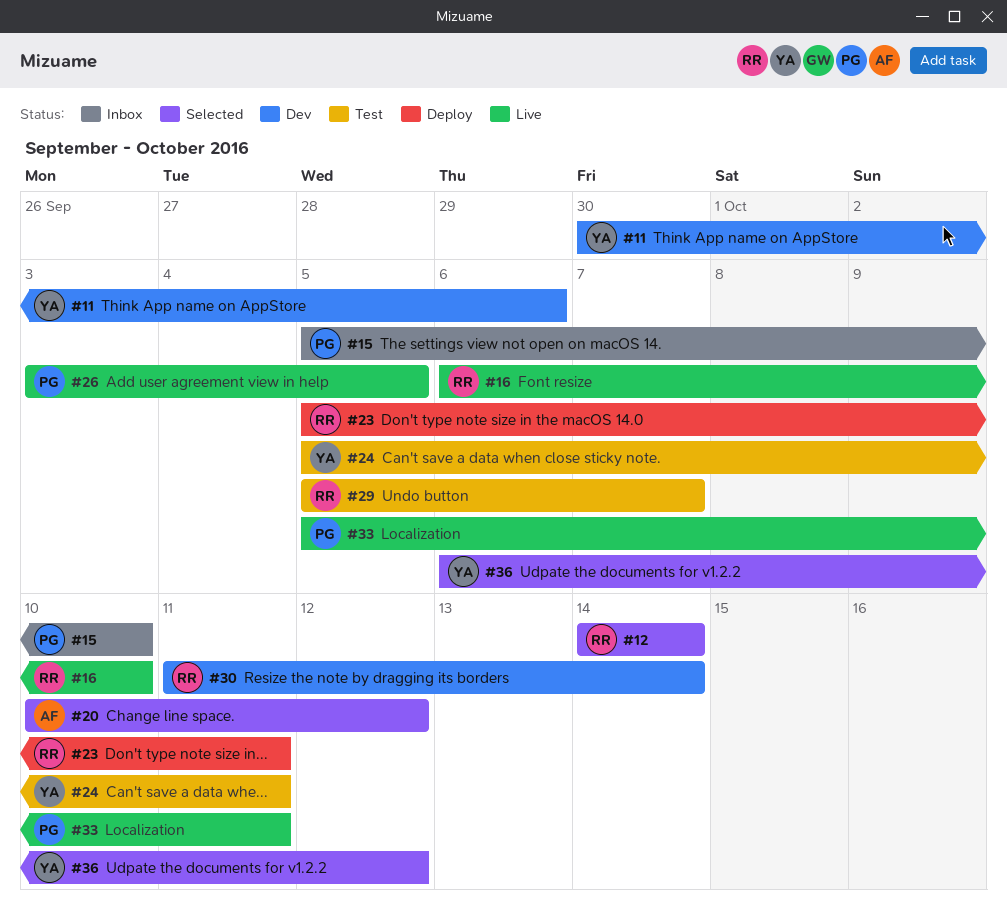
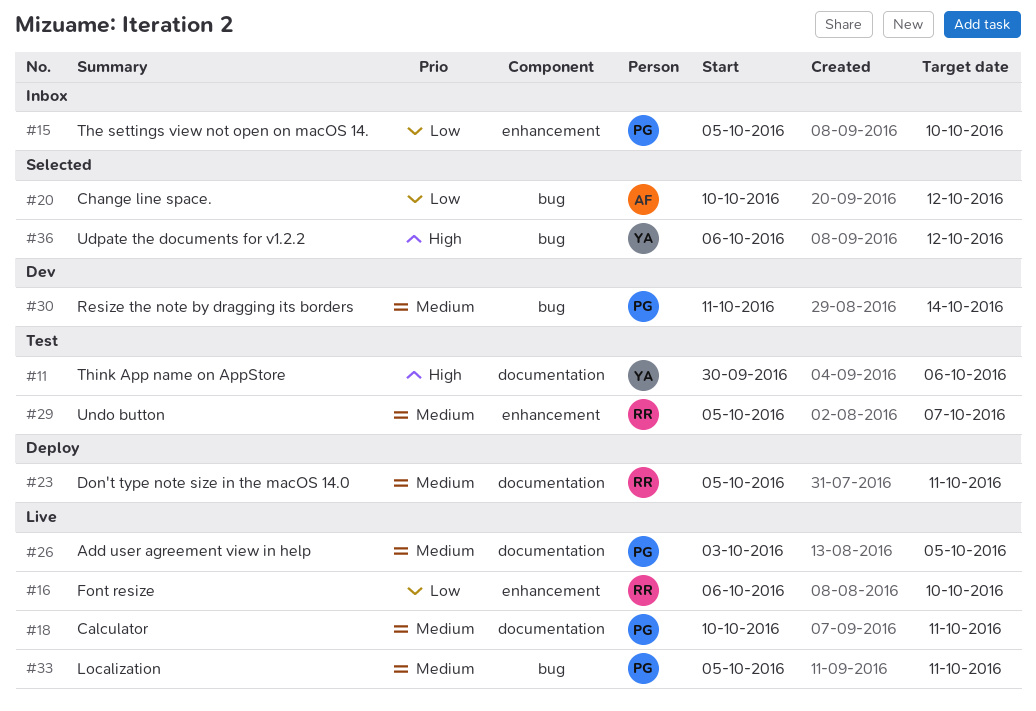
#11, status: Dev -> Test
#12: present -> none
#18: none -> present
#24: present -> none
#30, owner: RR -> PG

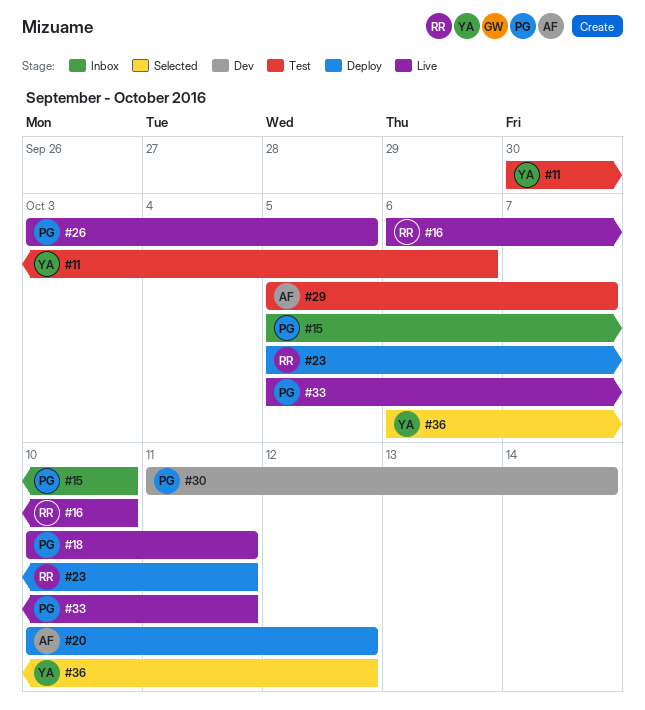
#20, status: Selected -> Deploy
#29, owner: RR -> AF

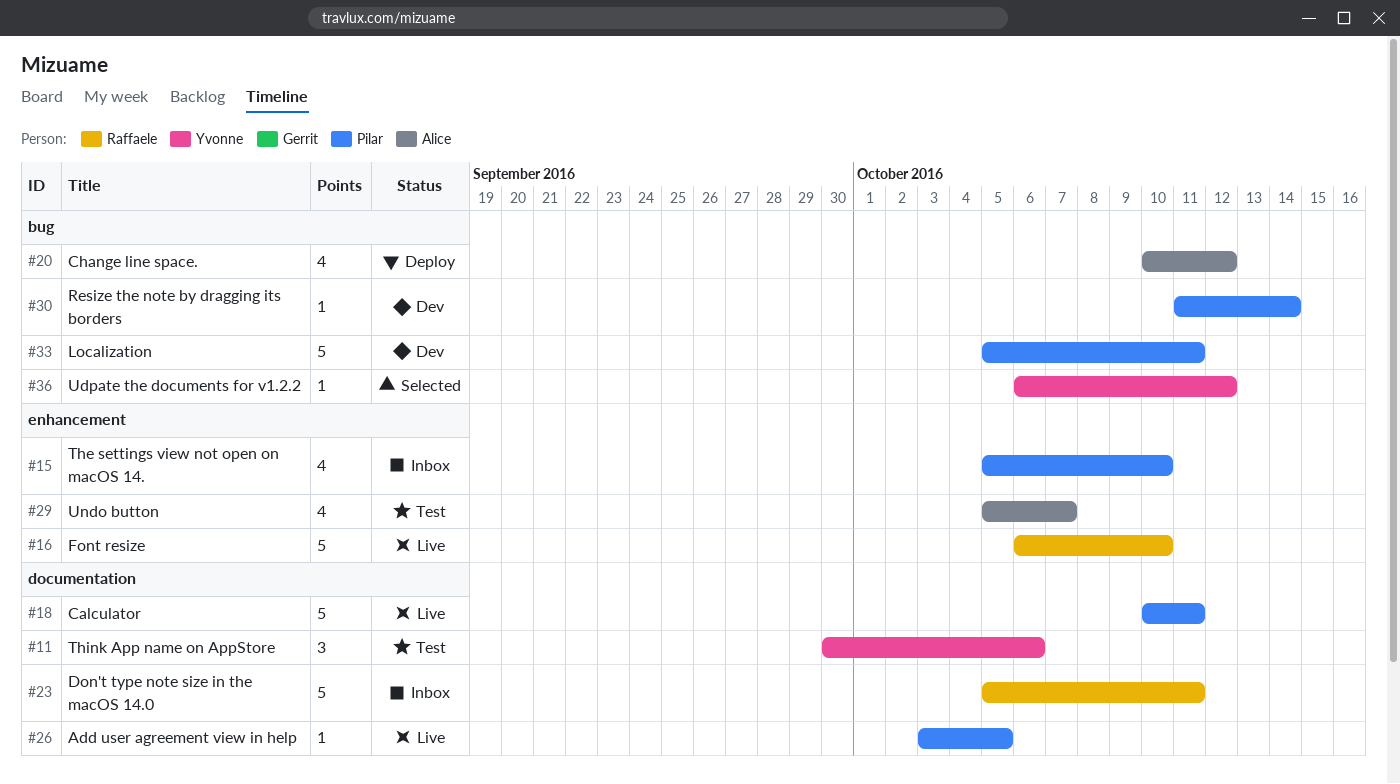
#23, status: Deploy -> Inbox
#33, status: Live -> Dev

